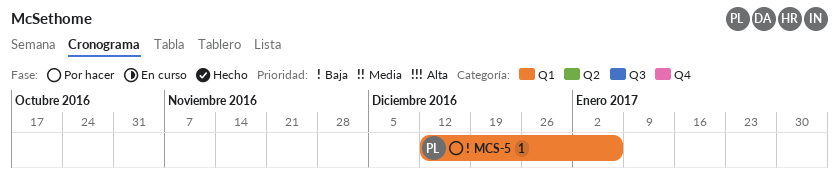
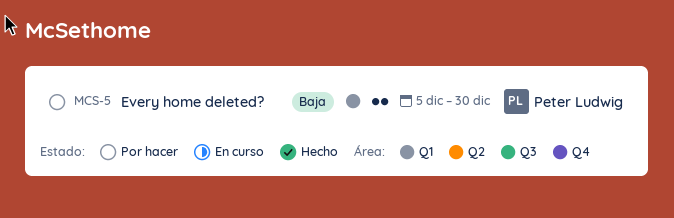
MCS-5, estimate: 1 -> 2
MCS-5, start: Dec 12 -> Dec 5
MCS-5, due: Jan 6 -> Dec 30

